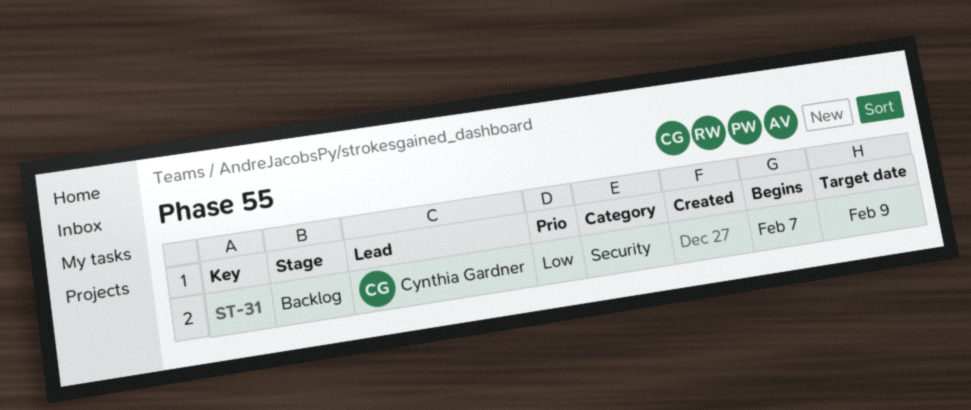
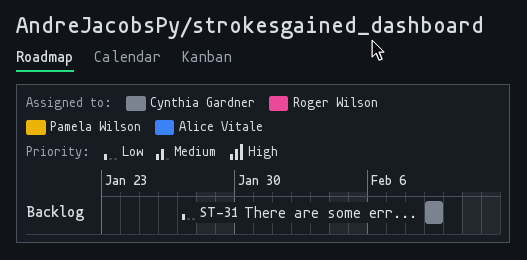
ST-31, start: Feb 7 -> Feb 9

